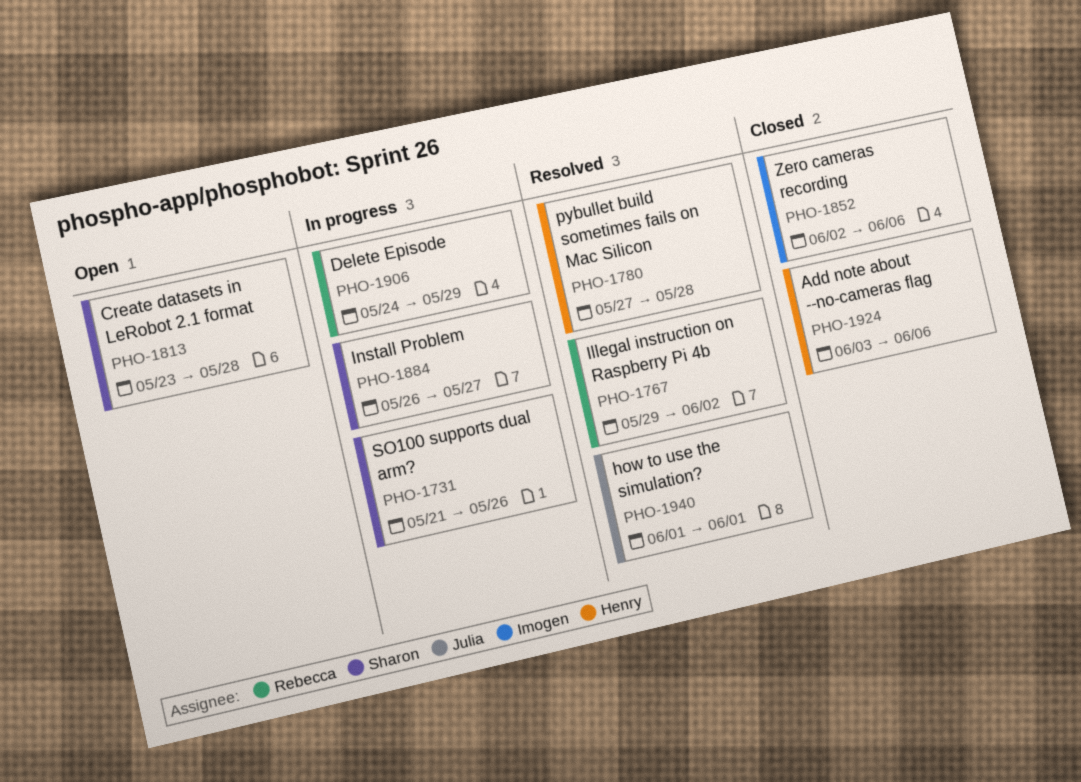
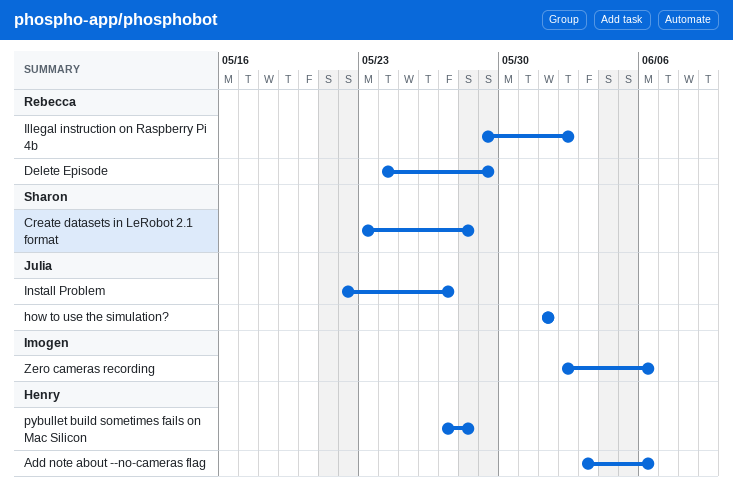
Install Problem, owner: Sharon -> Julia
Install Problem, start: May 26 -> May 22
SO100 supports dual arm?: present -> none

